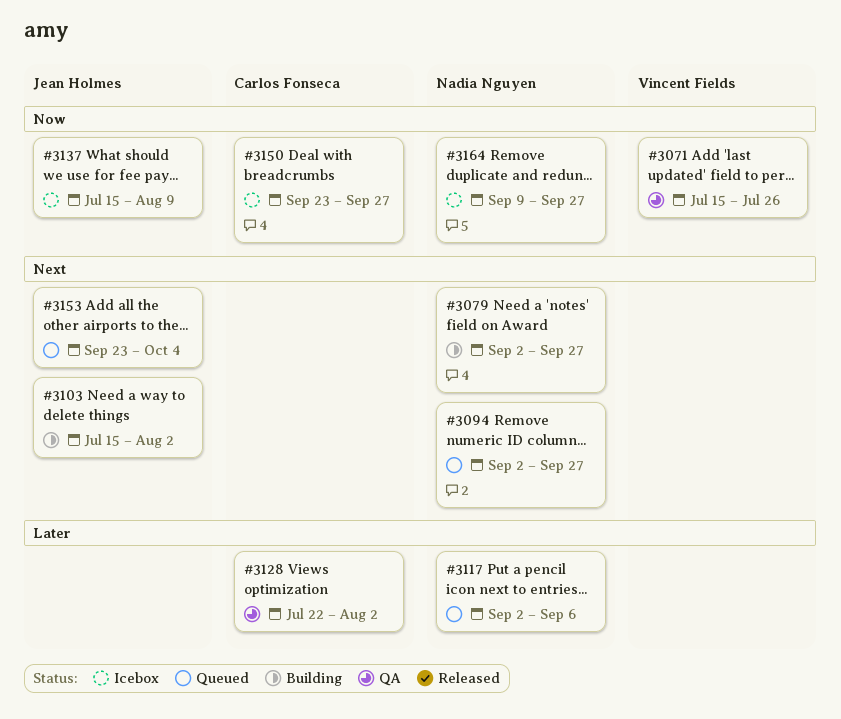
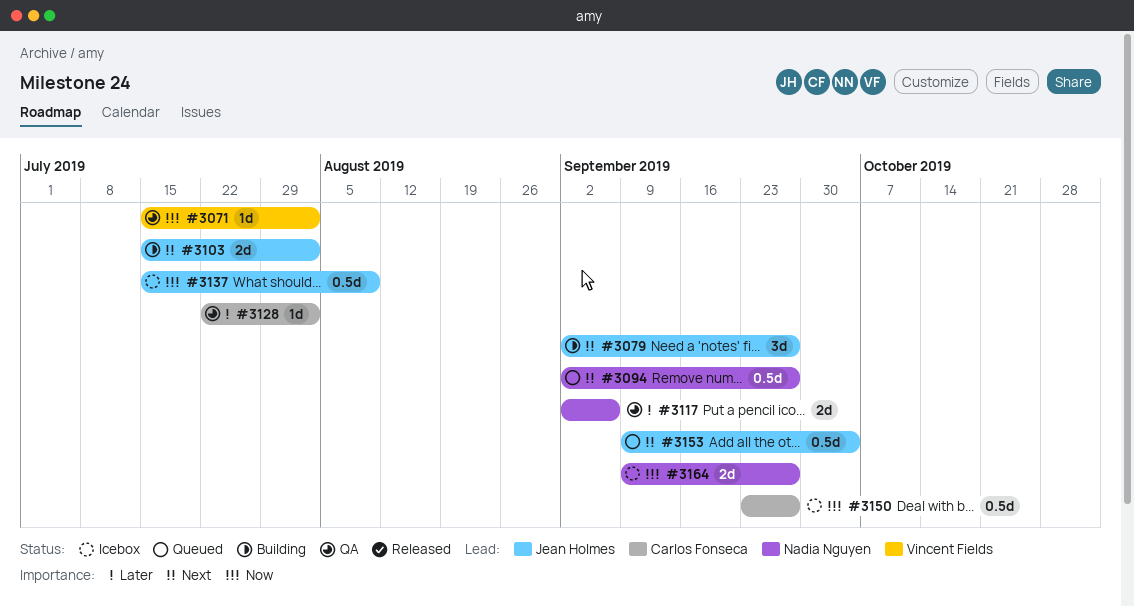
#3071, due: Jul 26 -> Aug 2
#3079, owner: Nadia Nguyen -> Jean Holmes
#3117, status: Queued -> QA
#3153, start: Sep 23 -> Sep 9

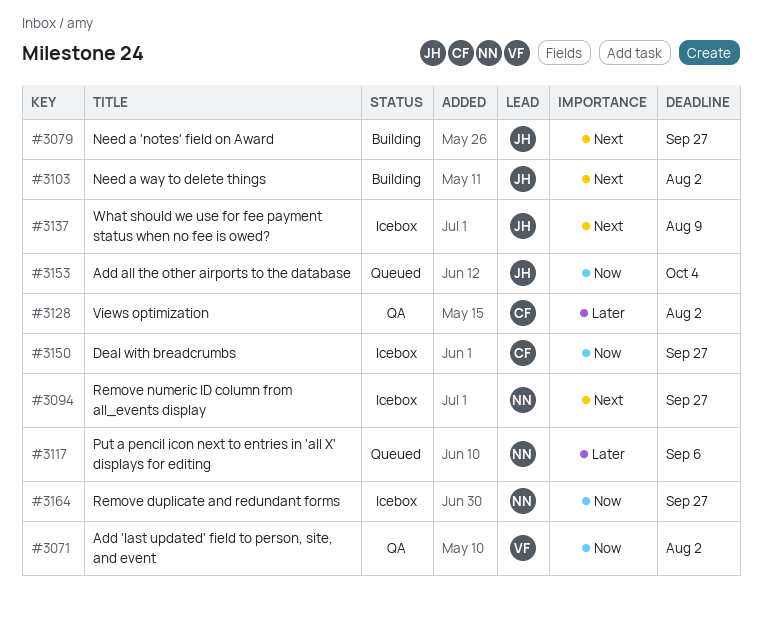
#3094, status: Queued -> Icebox
#3117, status: QA -> Queued
#3137, priority: Now -> Next
#3153, priority: Next -> Now

